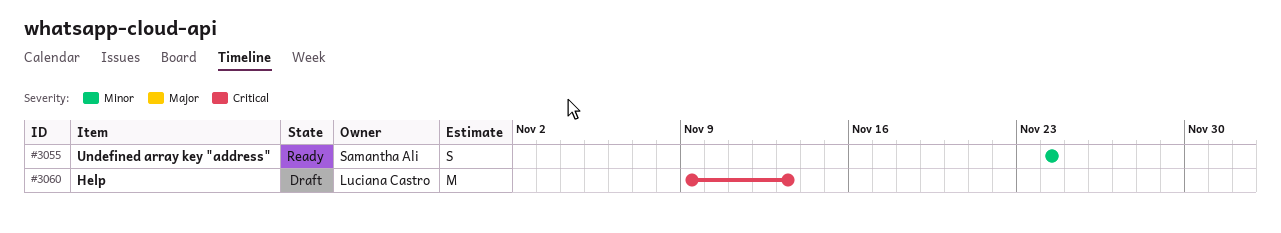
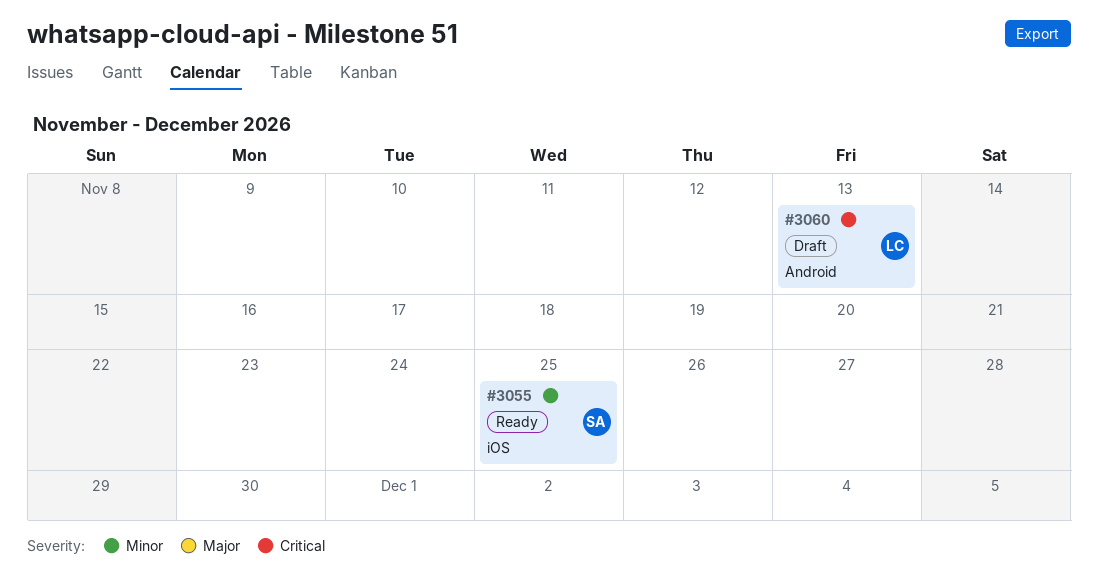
#3055, due: Nov 24 -> Nov 25

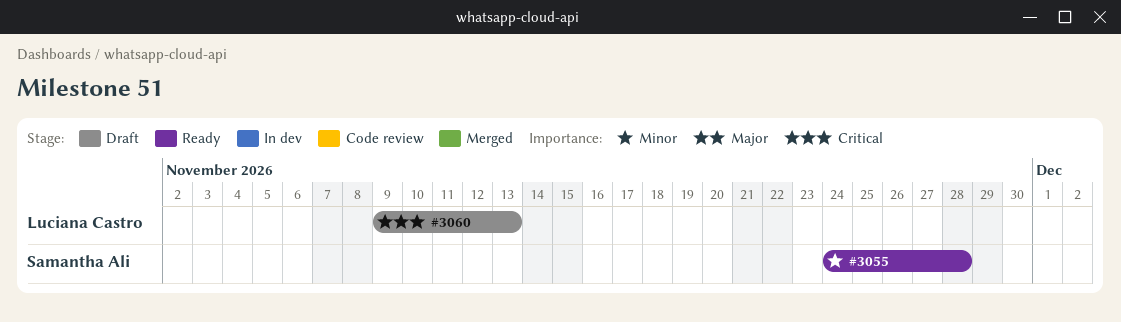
#3055, due: Nov 25 -> Nov 28

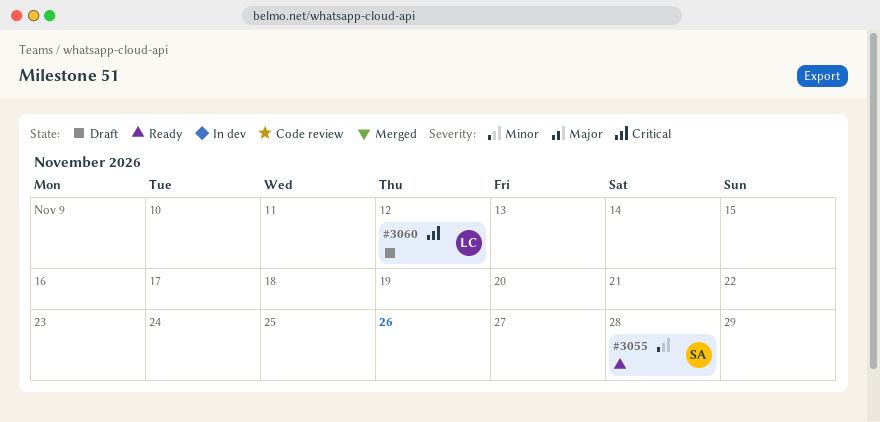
#3060, due: Nov 13 -> Nov 12

